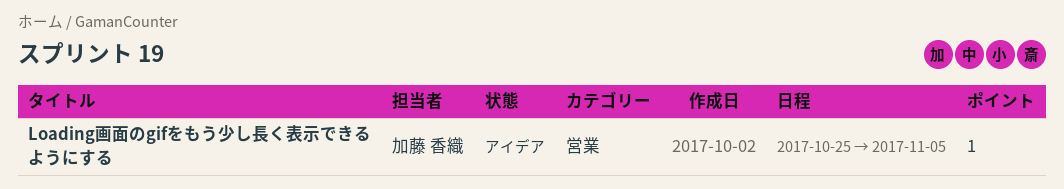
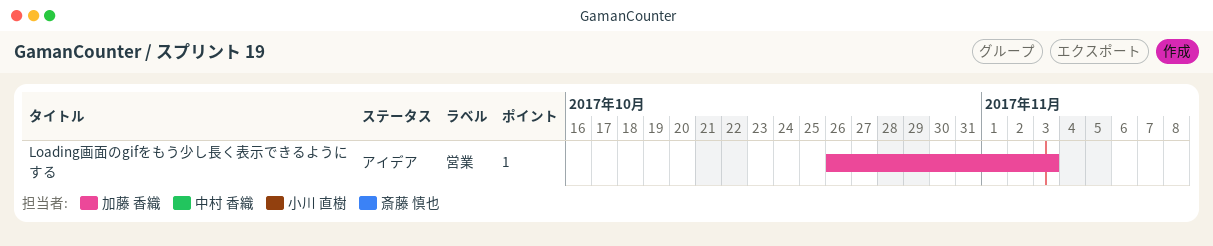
Loading画面のgifをもう少し長く表示できるようにする, start: Oct 25 -> Oct 26
Loading画面のgifをもう少し長く表示できるようにする, due: Nov 5 -> Nov 3

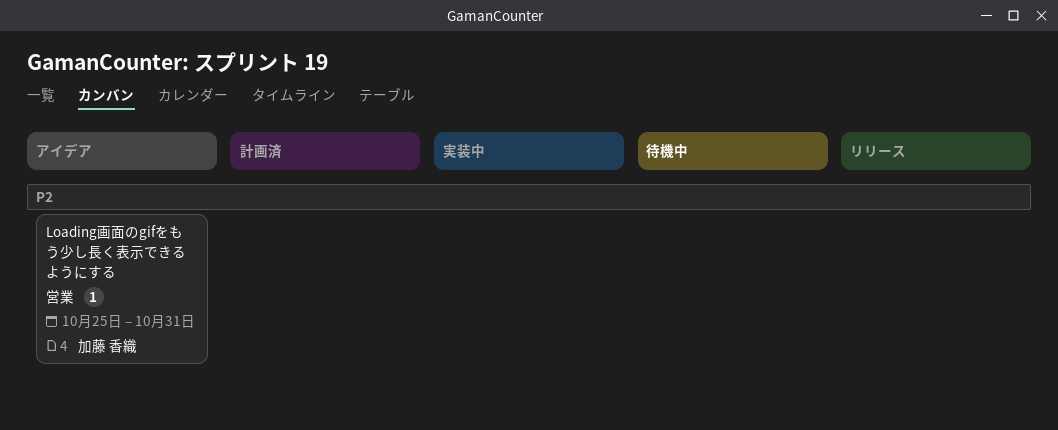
Loading画面のgifをもう少し長く表示できるようにする, start: Oct 26 -> Oct 25
Loading画面のgifをもう少し長く表示できるようにする, due: Nov 3 -> Oct 31

